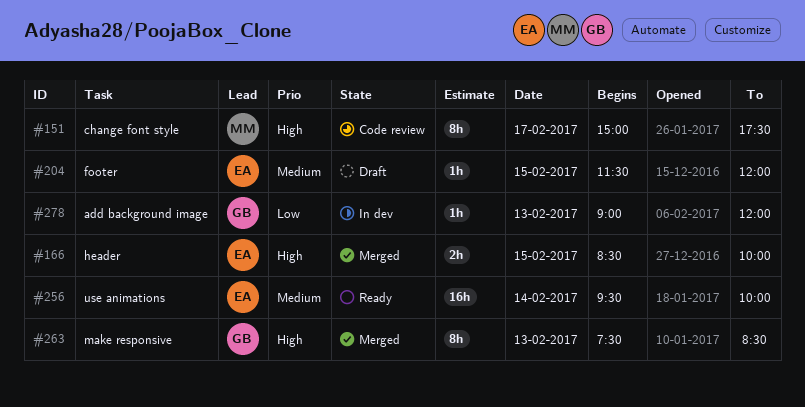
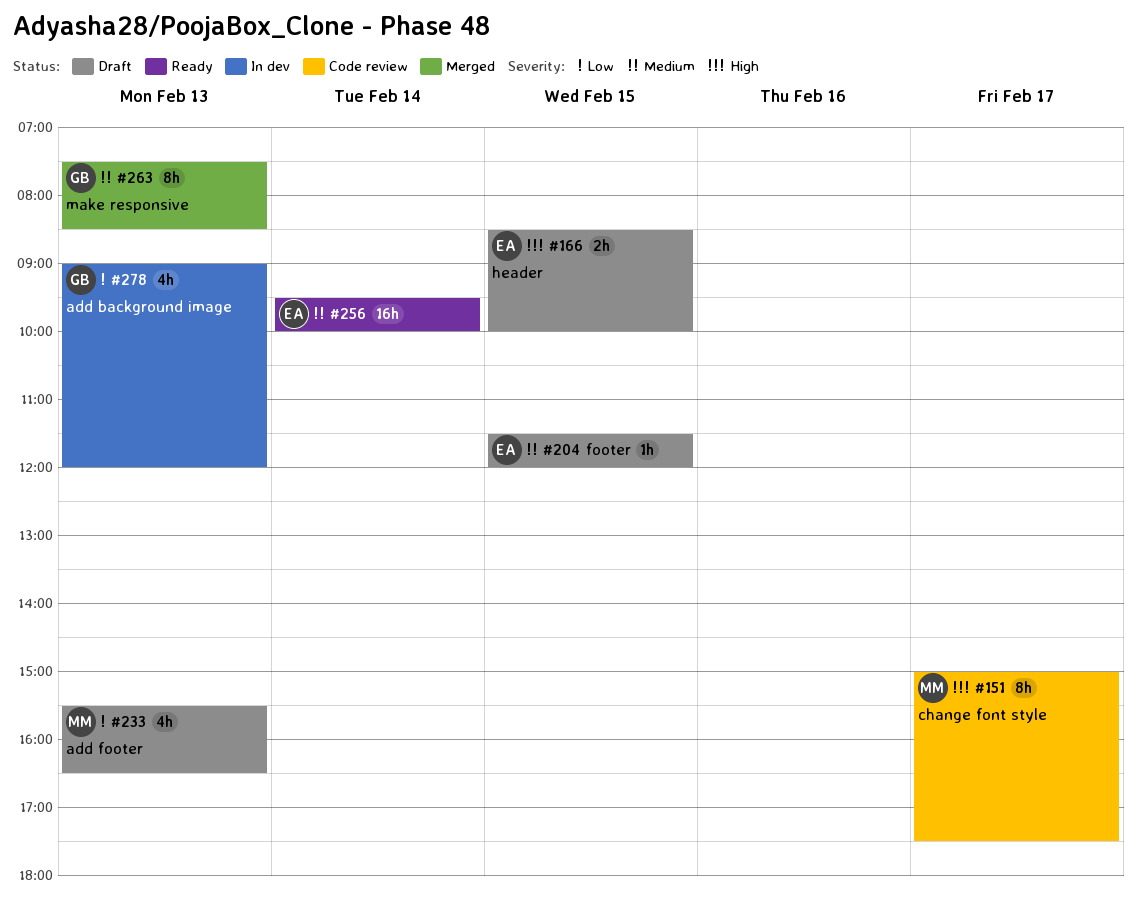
#166, status: Merged -> Draft
#233: none -> present
#263, priority: High -> Medium
#278, estimate: 1h -> 4h

